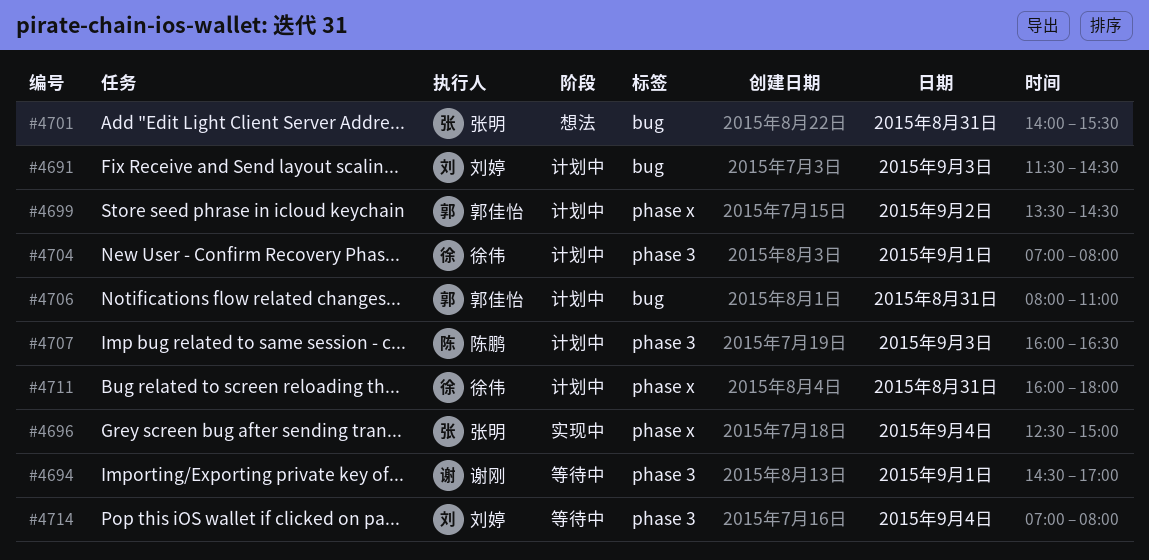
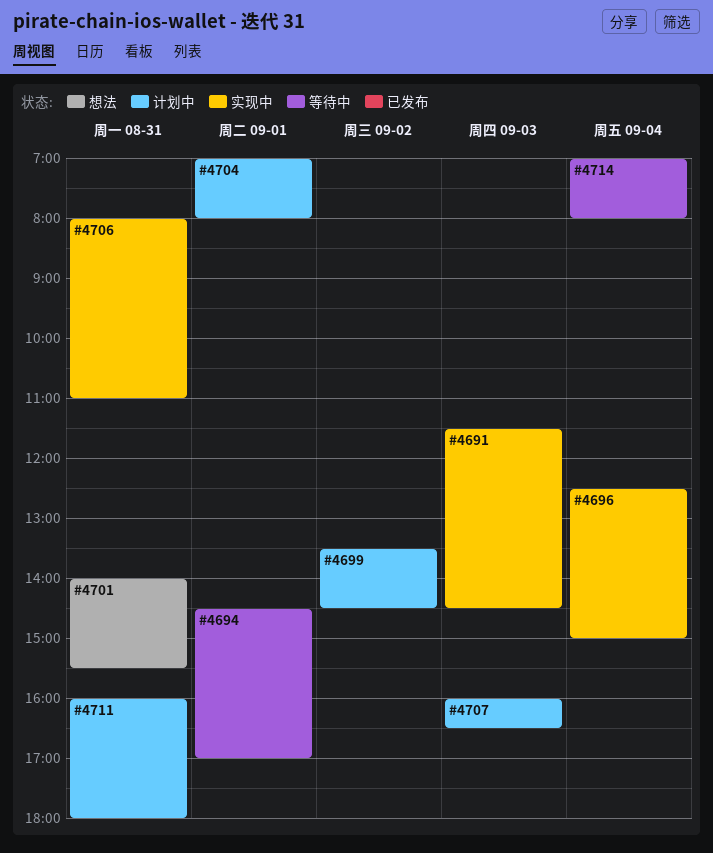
#4691, status: 计划中 -> 实现中
#4706, status: 计划中 -> 实现中

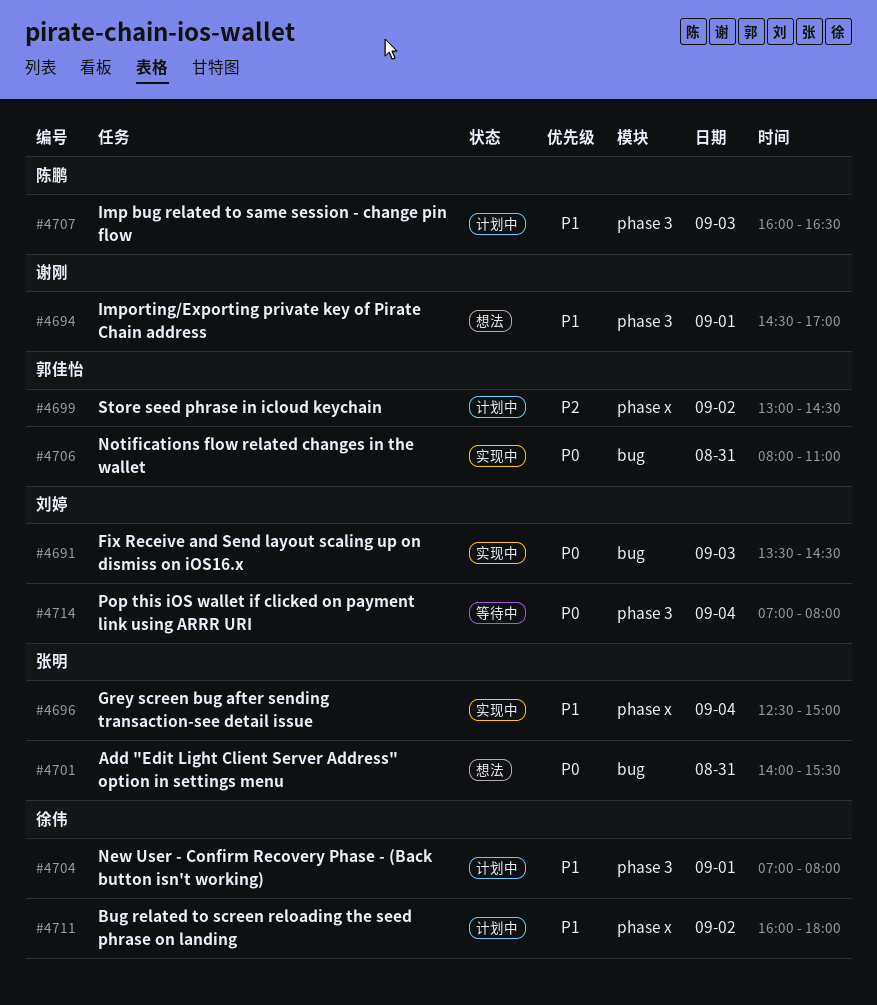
#4691, begins: 11:30 -> 13:30
#4694, status: 等待中 -> 想法
#4699, begins: 13:30 -> 13:00
#4711, day: Aug 31 -> Sep 2

